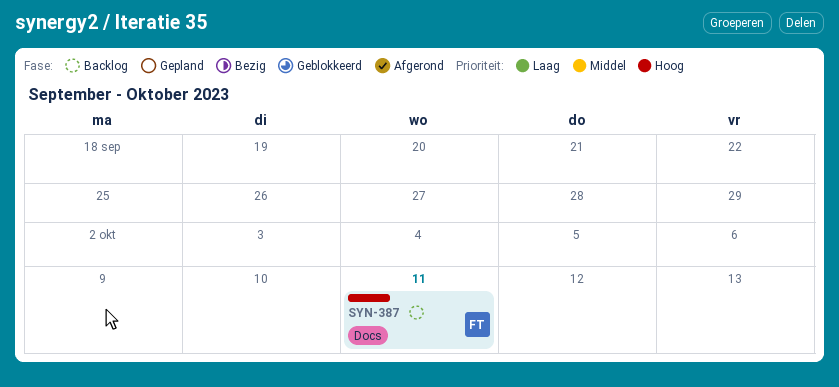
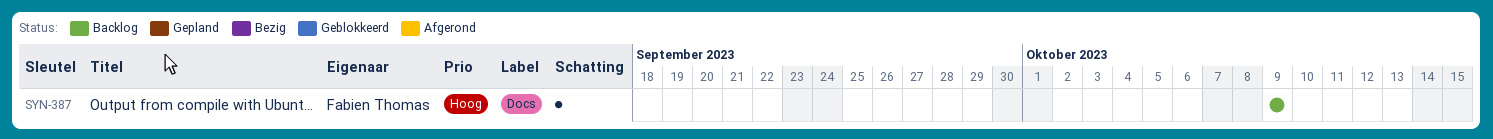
SYN-387, due: Oct 11 -> Oct 9

